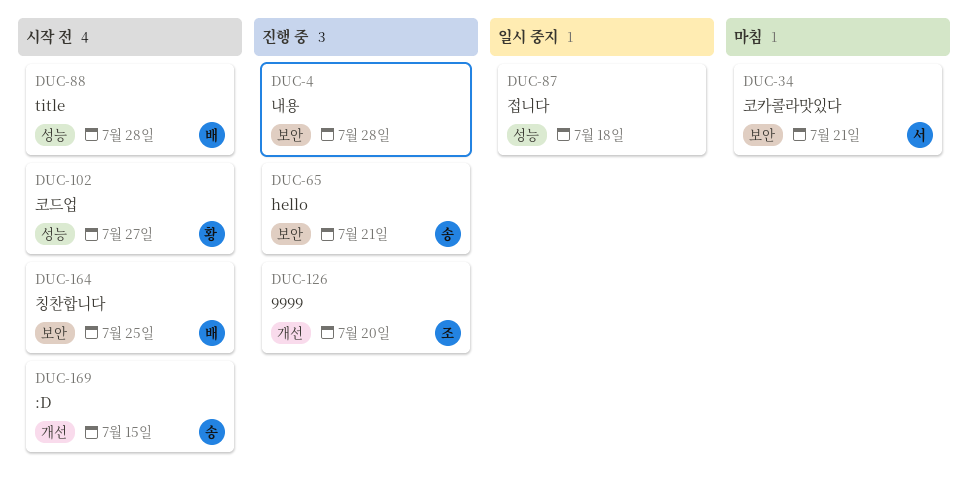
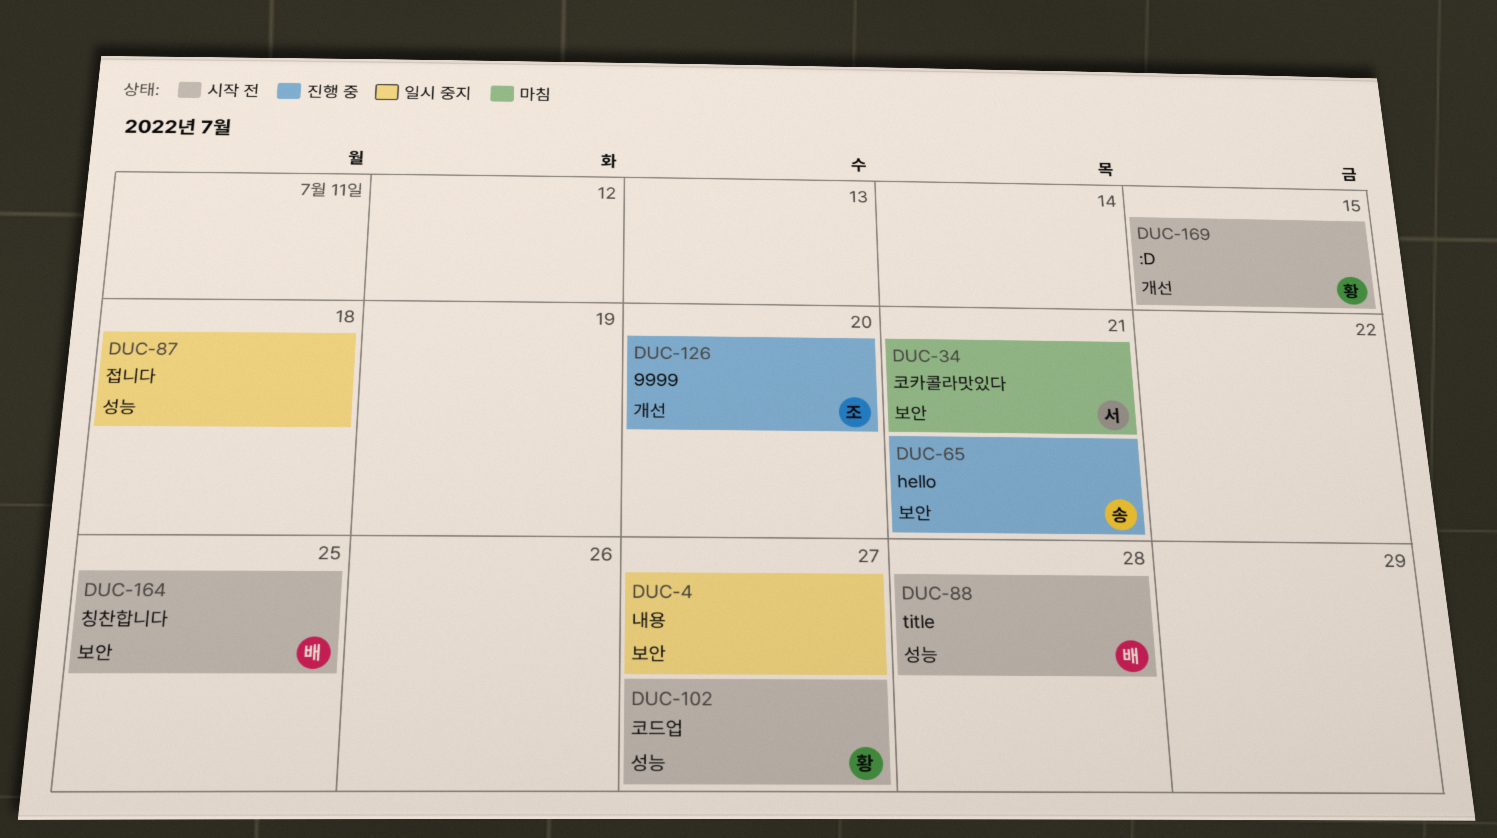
DUC-4, status: 진행 중 -> 일시 중지
DUC-4, due: Jul 28 -> Jul 27
DUC-169, owner: 송 -> 황

